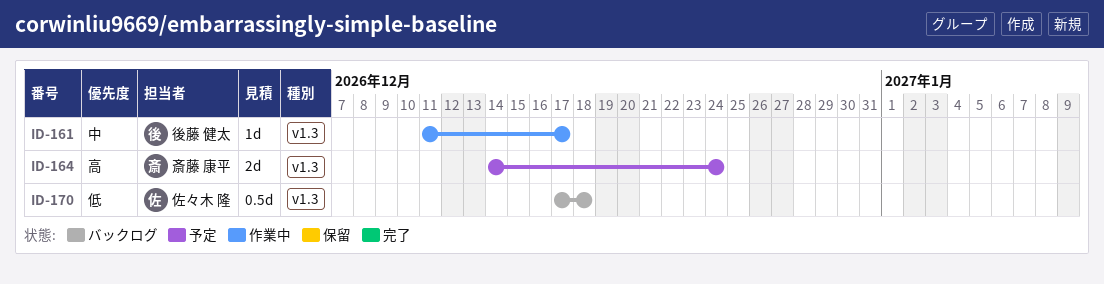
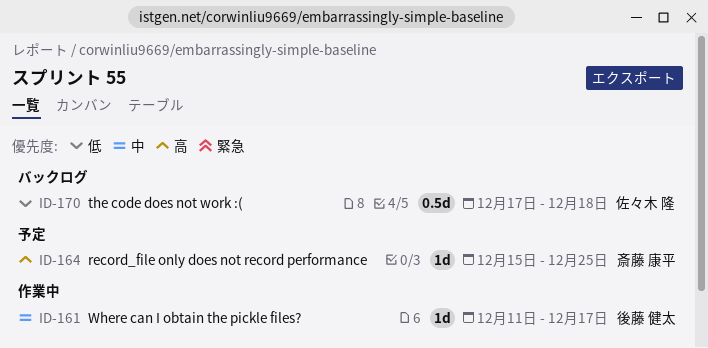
ID-164, estimate: 2d -> 1d
ID-164, start: Dec 14 -> Dec 15
ID-164, due: Dec 24 -> Dec 25

